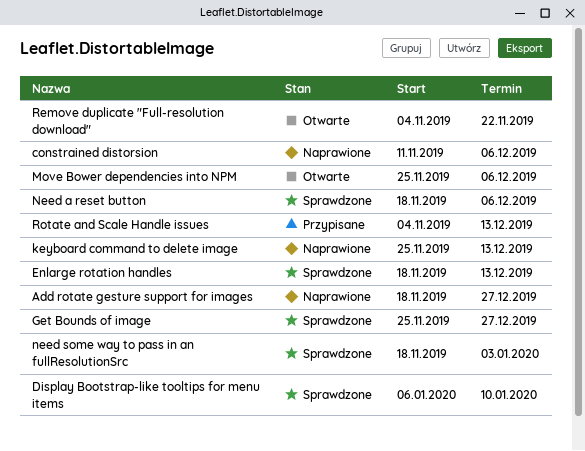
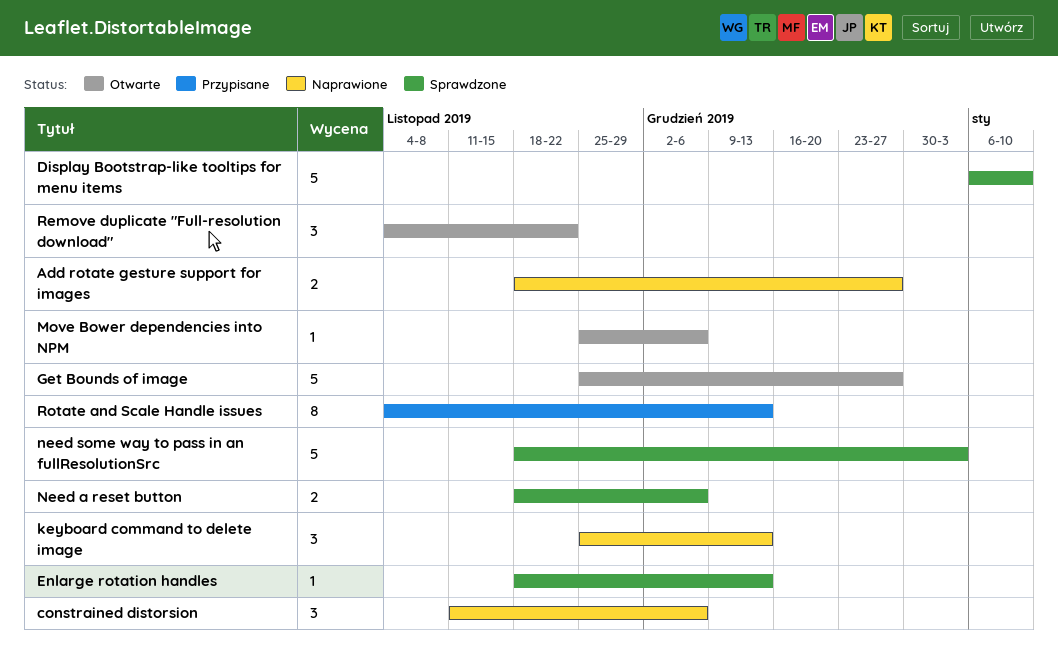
Get Bounds of image, status: Sprawdzone -> Otwarte

